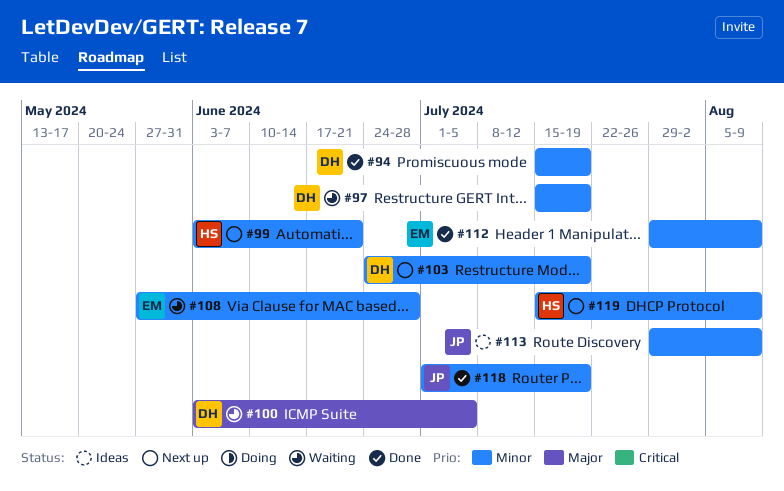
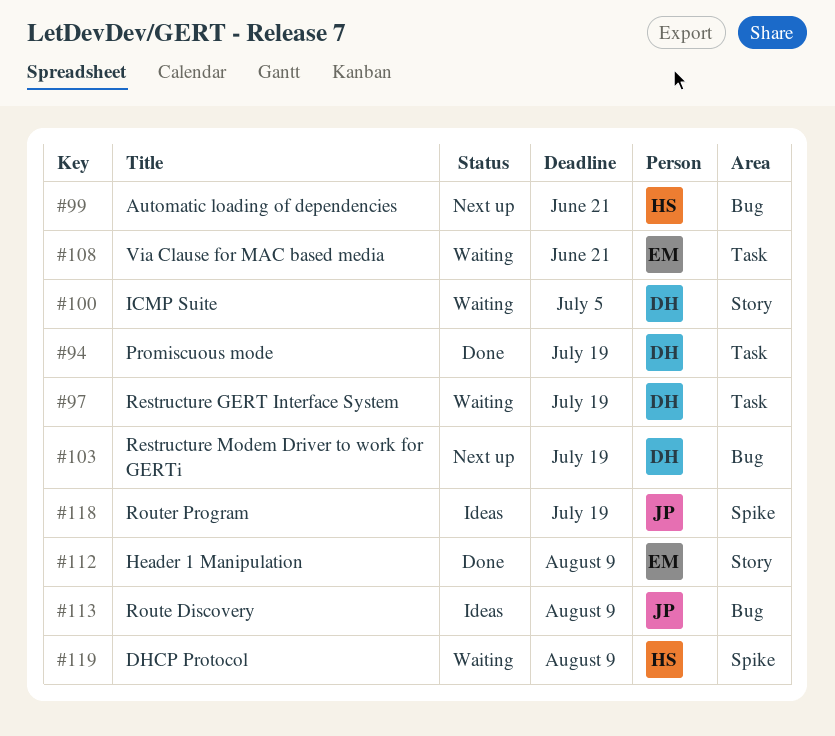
#108, due: Jun 28 -> Jun 21
#118, status: Done -> Ideas
#119, status: Next up -> Waiting

